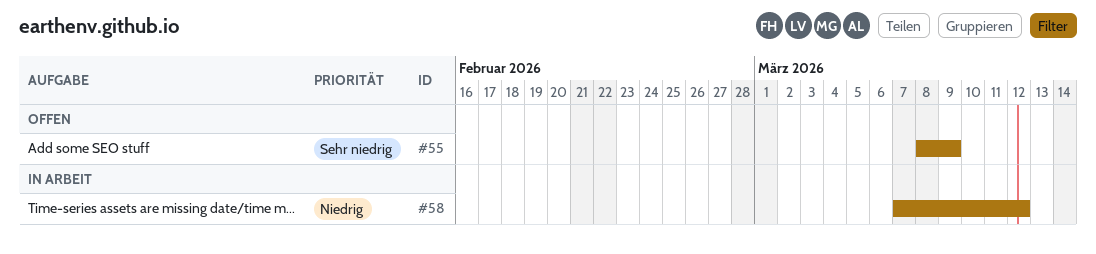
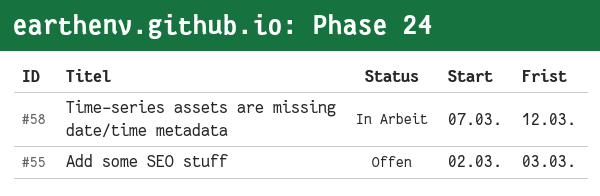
#55, start: Mar 8 -> Mar 2
#55, due: Mar 9 -> Mar 3

